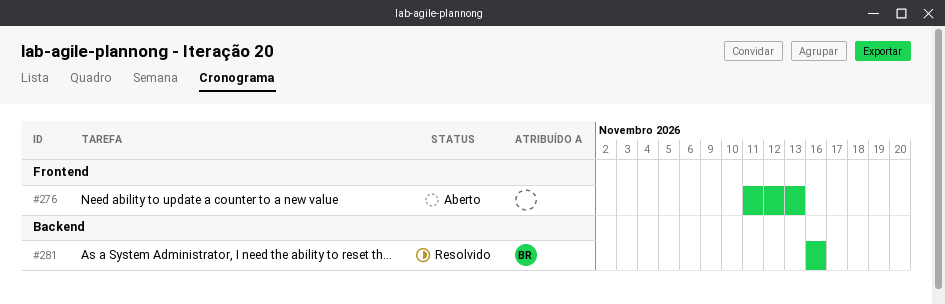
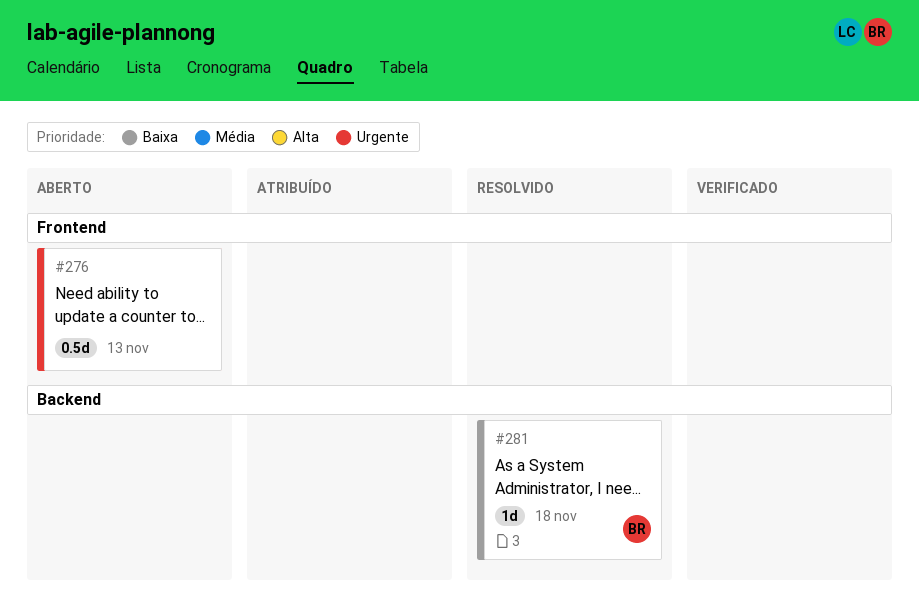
#281, due: Nov 16 -> Nov 18

